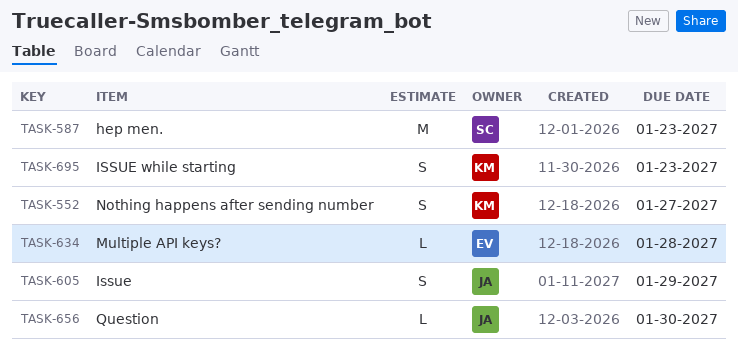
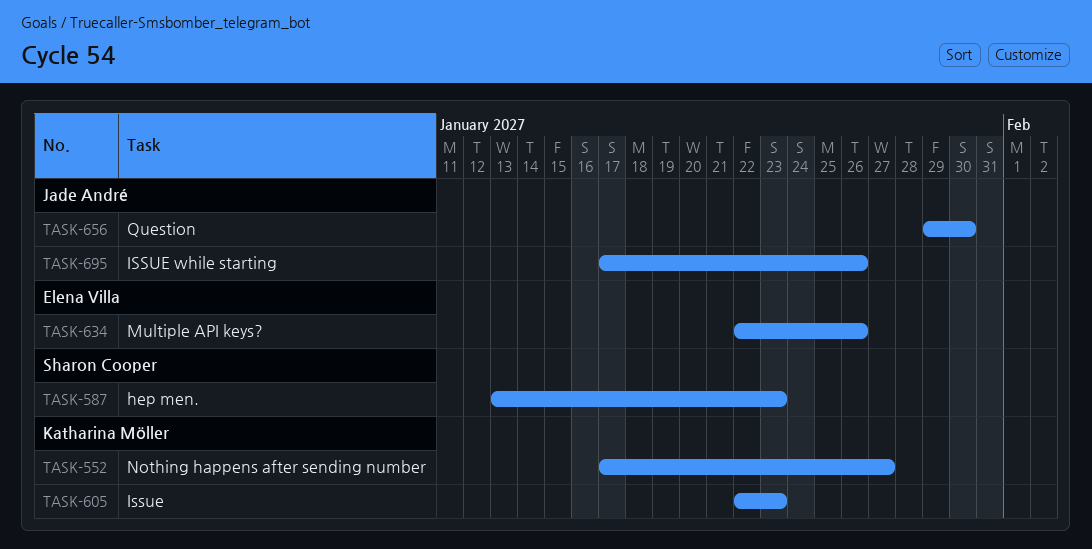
TASK-605, owner: Jade André -> Katharina Möller
TASK-605, due: Jan 29 -> Jan 23
TASK-634, due: Jan 28 -> Jan 26
TASK-695, owner: Katharina Möller -> Jade André
TASK-695, due: Jan 23 -> Jan 26

